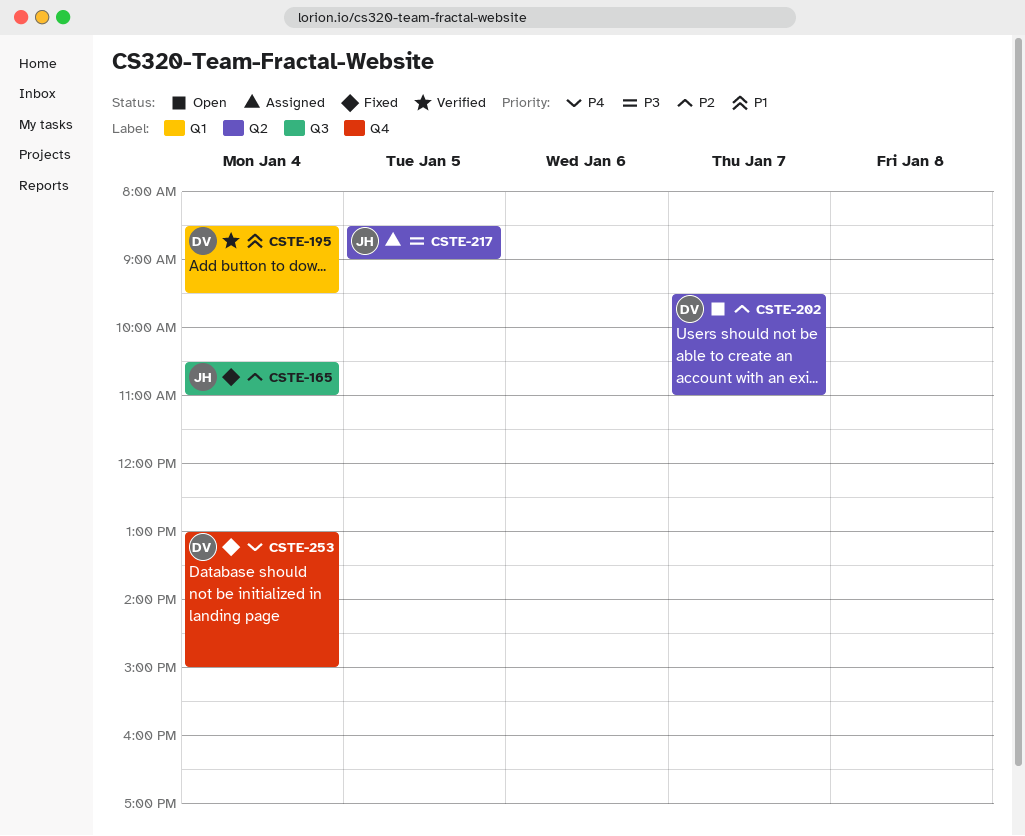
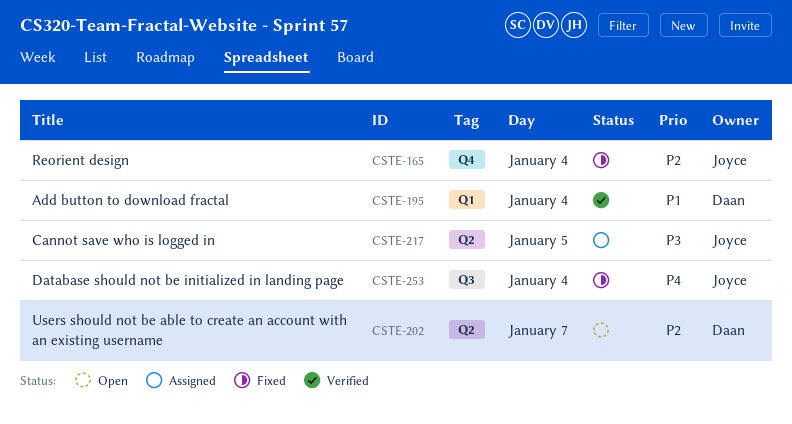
CSTE-165, label: Q3 -> Q4
CSTE-253, owner: Daan -> Joyce
CSTE-253, label: Q4 -> Q3

